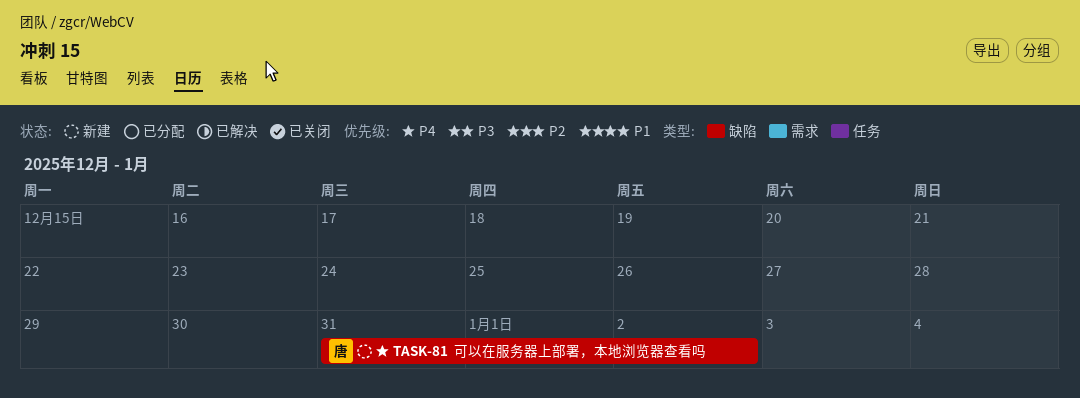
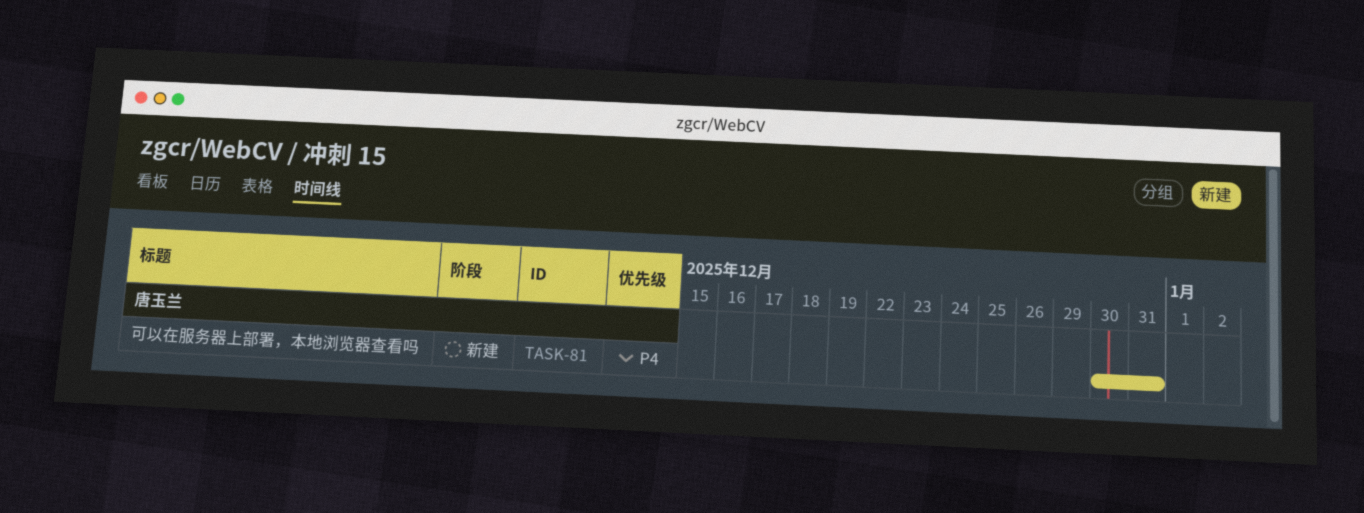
TASK-81, start: Dec 31 -> Dec 30
TASK-81, due: Jan 2 -> Dec 31

